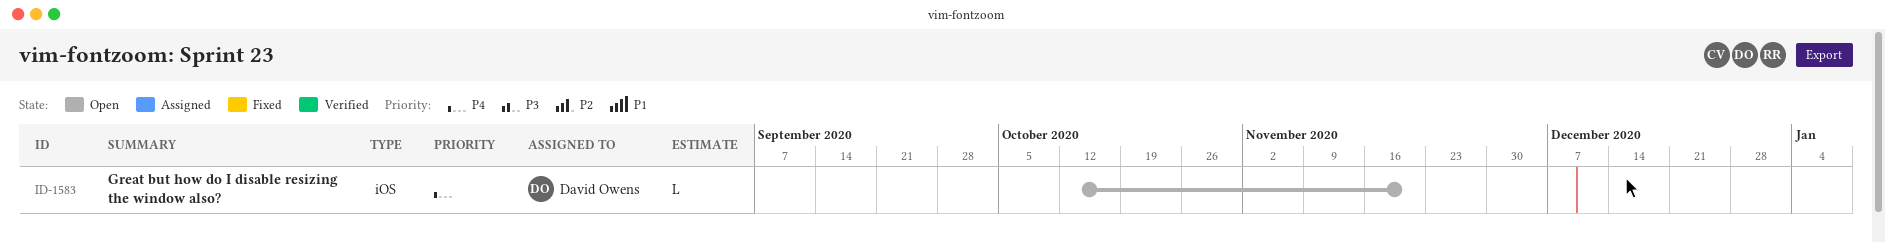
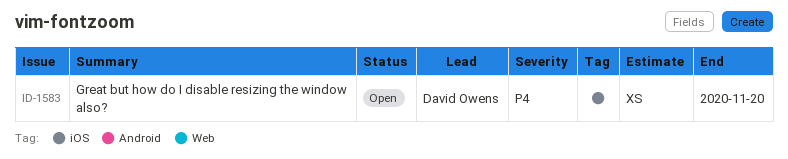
ID-1583, estimate: L -> XS

